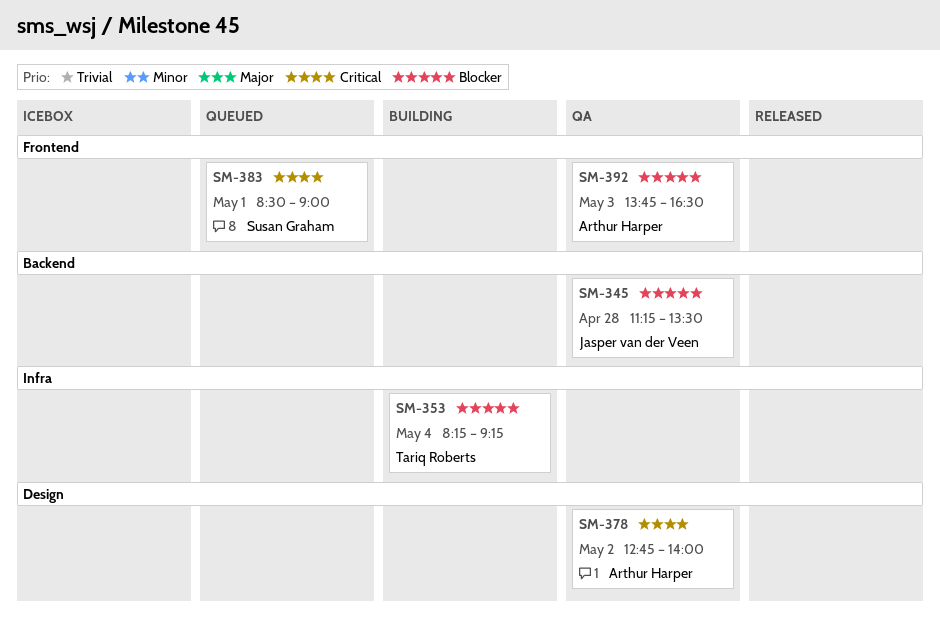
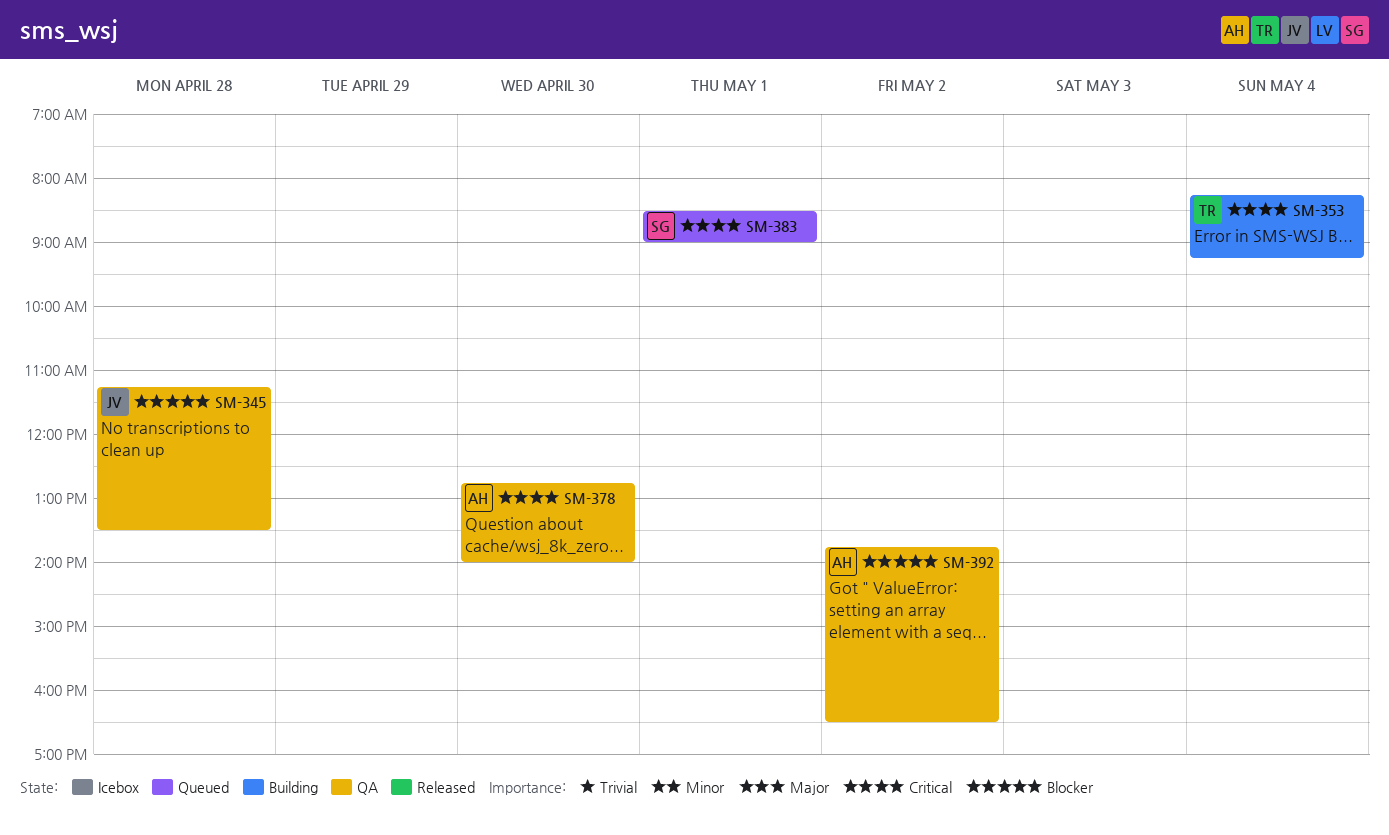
SM-353, priority: Blocker -> Critical
SM-378, day: May 2 -> Apr 30
SM-392, day: May 3 -> May 2

